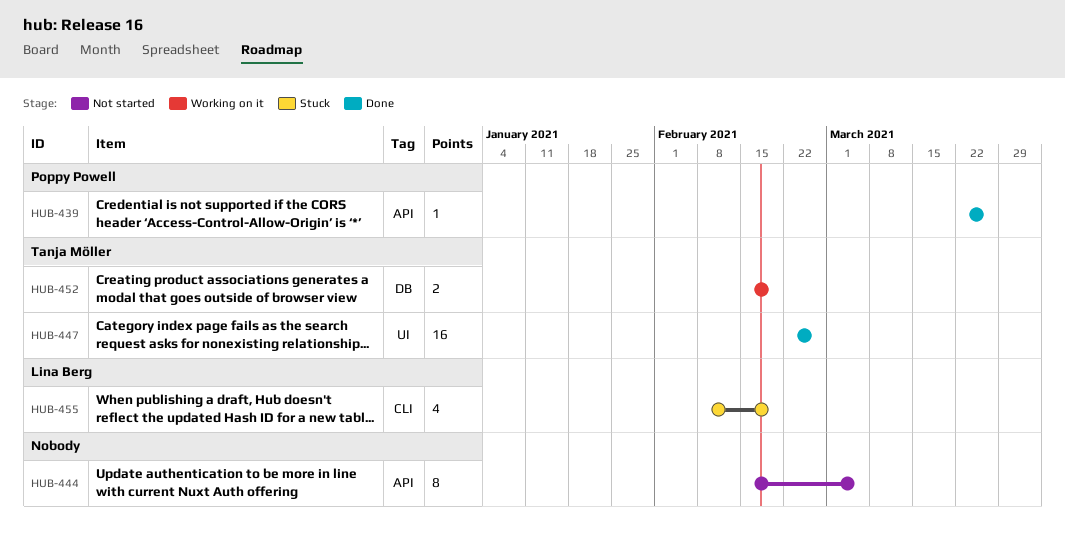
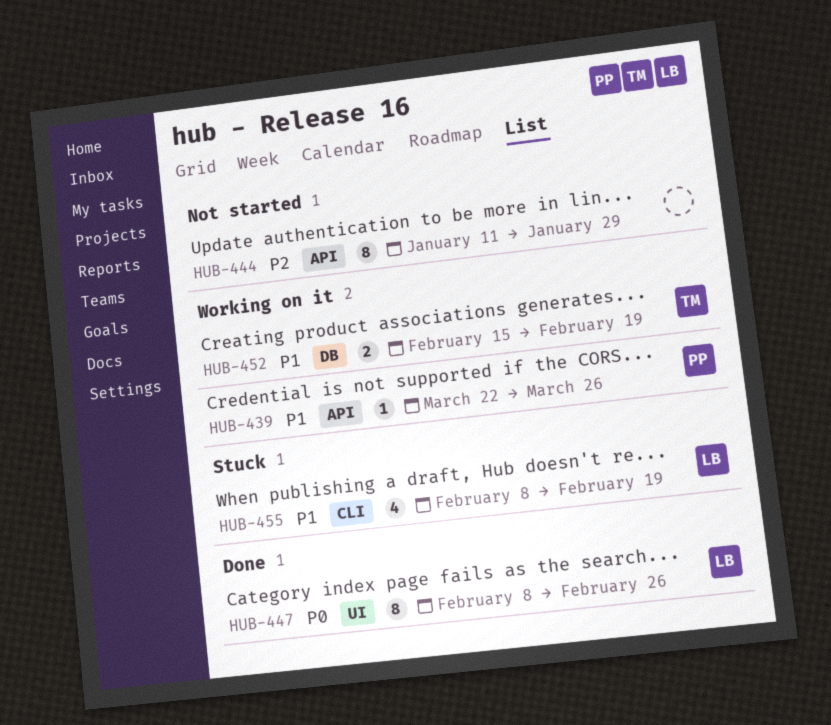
HUB-439, status: Done -> Working on it
HUB-444, start: Feb 15 -> Jan 11
HUB-444, due: Mar 5 -> Jan 29
HUB-447, owner: Tanja Möller -> Lina Berg
HUB-447, estimate: 16 -> 8
HUB-447, start: Feb 22 -> Feb 8

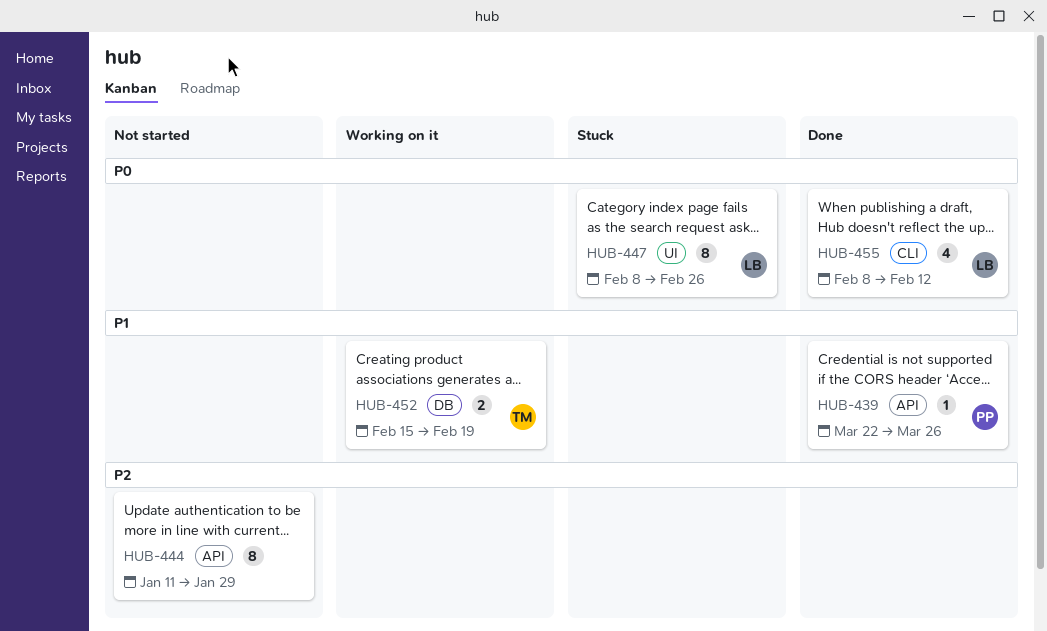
HUB-439, status: Working on it -> Done
HUB-447, status: Done -> Stuck
HUB-455, status: Stuck -> Done
HUB-455, priority: P1 -> P0
HUB-455, due: Feb 19 -> Feb 12

